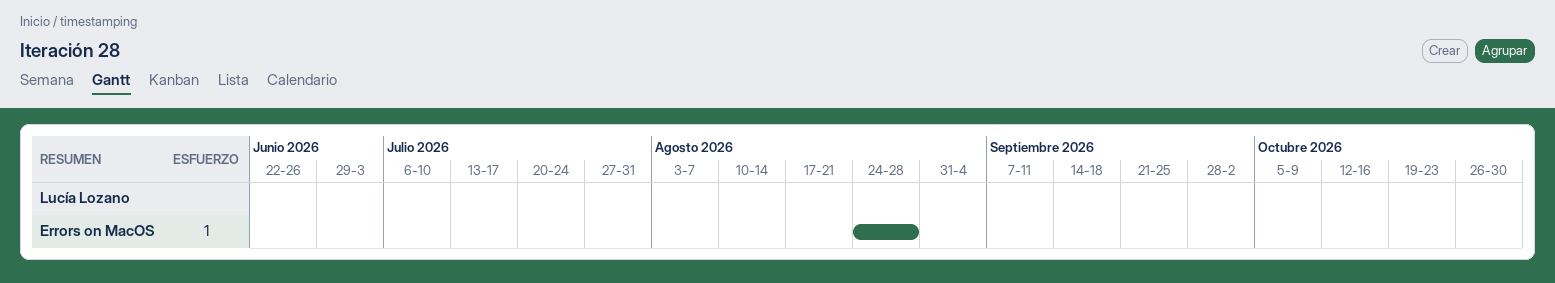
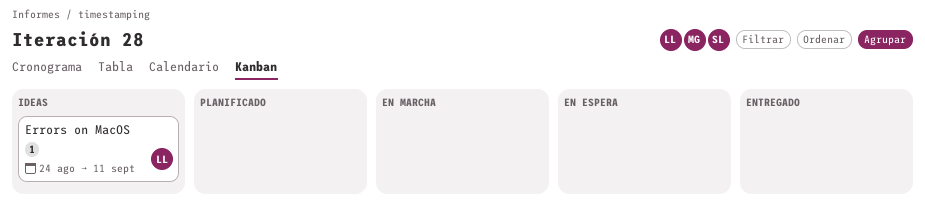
Errors on MacOS, due: Aug 28 -> Sep 11

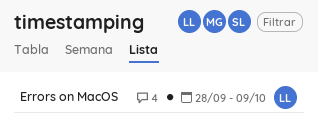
Errors on MacOS, start: Aug 24 -> Sep 28
Errors on MacOS, due: Sep 11 -> Oct 9

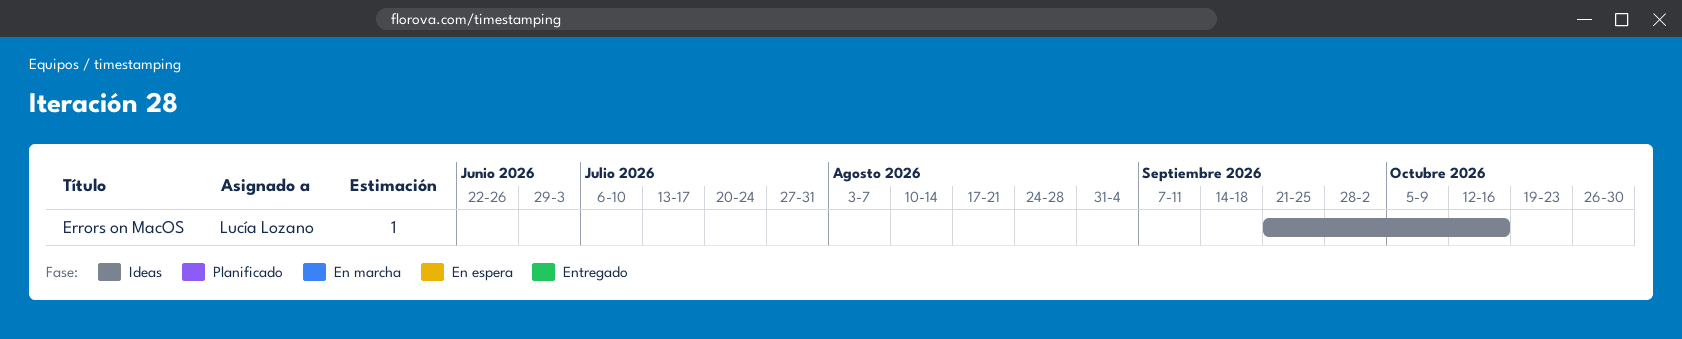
Errors on MacOS, start: Sep 28 -> Sep 21
Errors on MacOS, due: Oct 9 -> Oct 16

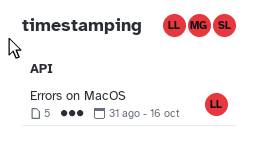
Errors on MacOS, estimate: 1 -> 3
Errors on MacOS, start: Sep 21 -> Aug 31

